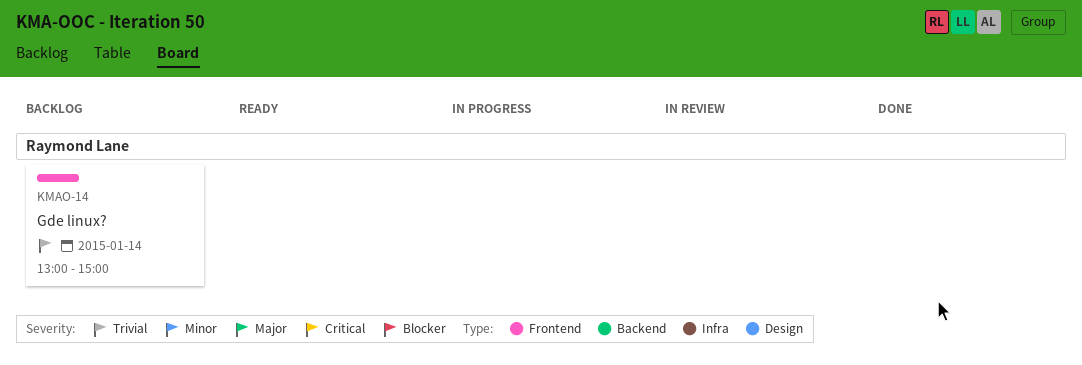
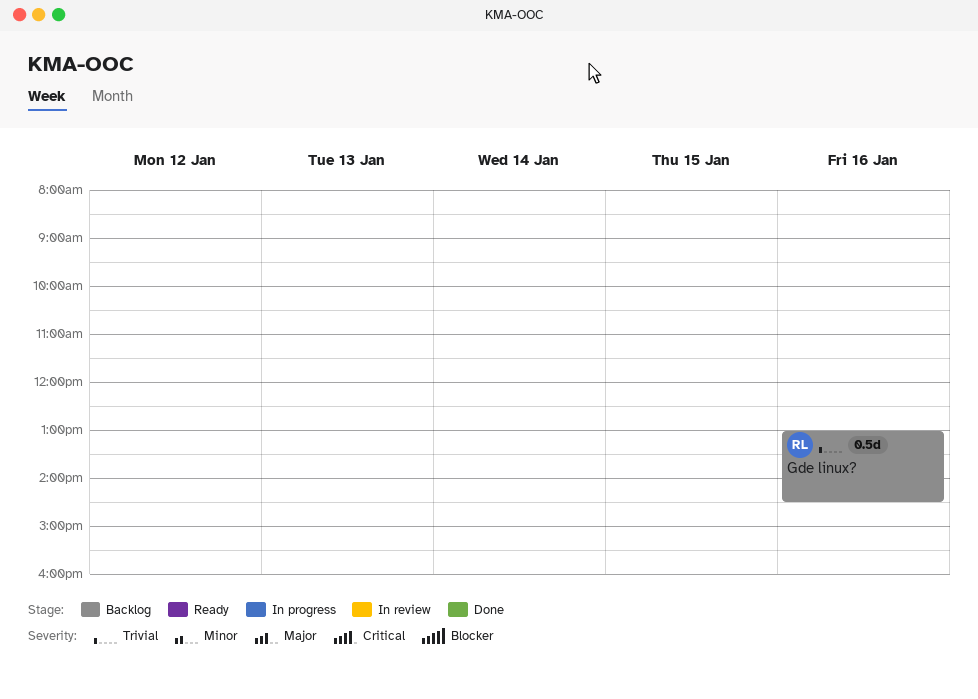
Gde linux?, day: Jan 14 -> Jan 16
Gde linux?, ends: 15:00 -> 14:30

